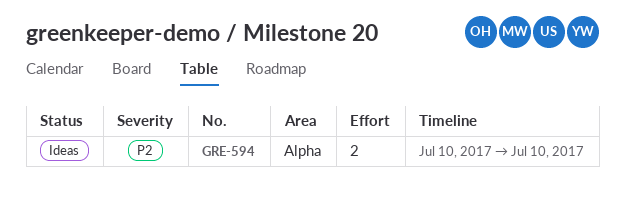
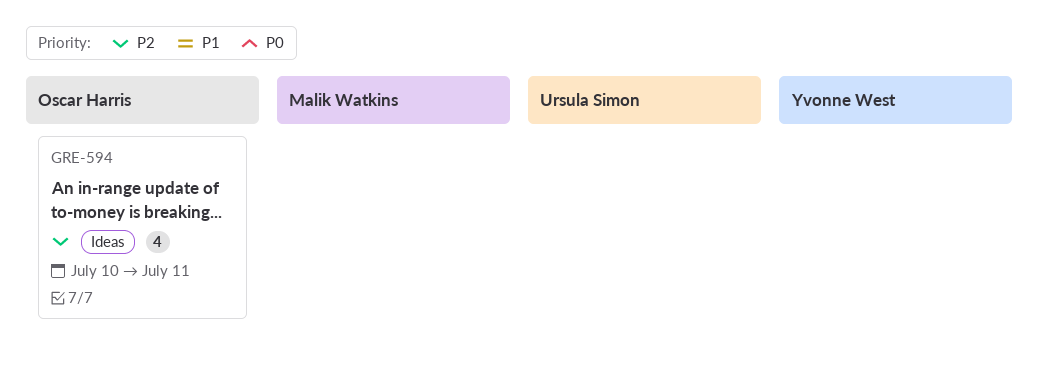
GRE-594, estimate: 2 -> 4
GRE-594, due: Jul 10 -> Jul 11

